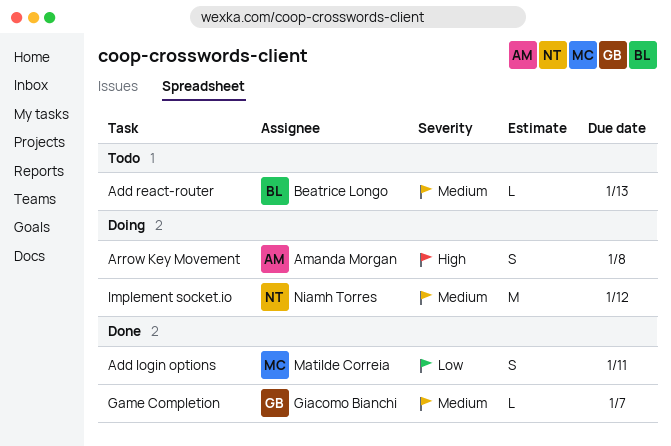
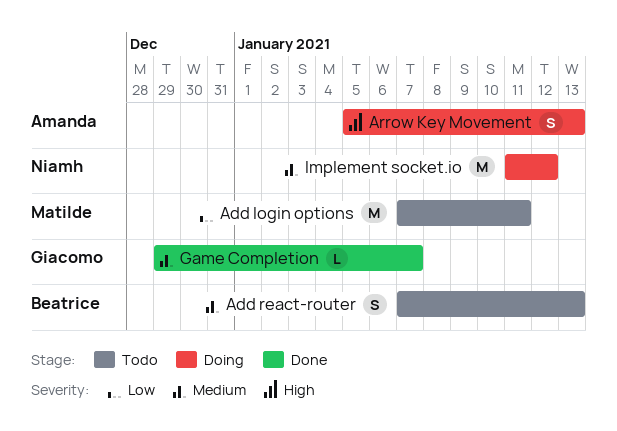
Add login options, status: Done -> Todo
Add login options, estimate: S -> M
Add react-router, estimate: L -> S
Arrow Key Movement, due: Jan 8 -> Jan 13

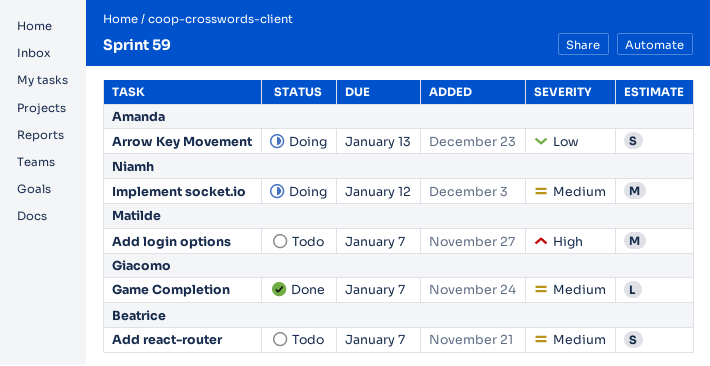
Add login options, priority: Low -> High
Add login options, due: Jan 11 -> Jan 7
Add react-router, due: Jan 13 -> Jan 7
Arrow Key Movement, priority: High -> Low

